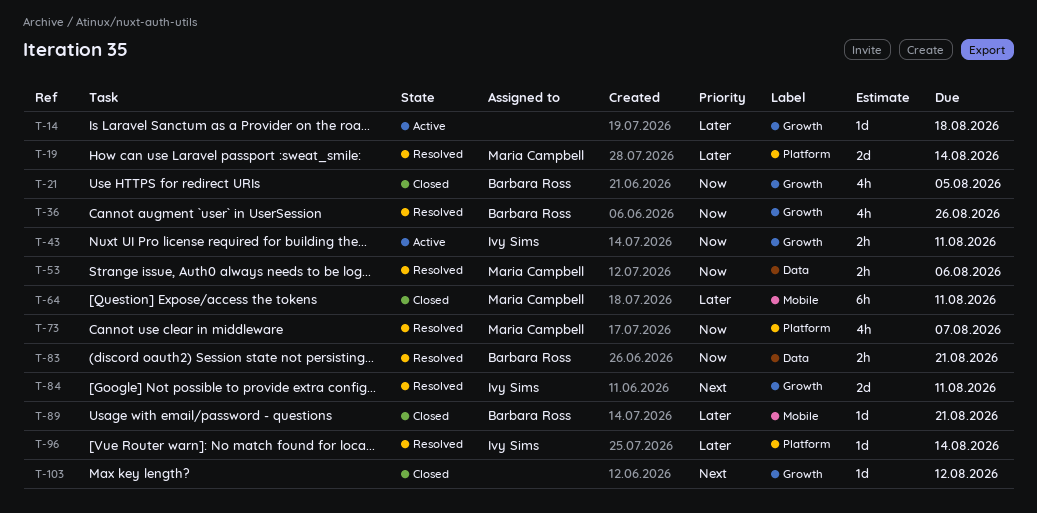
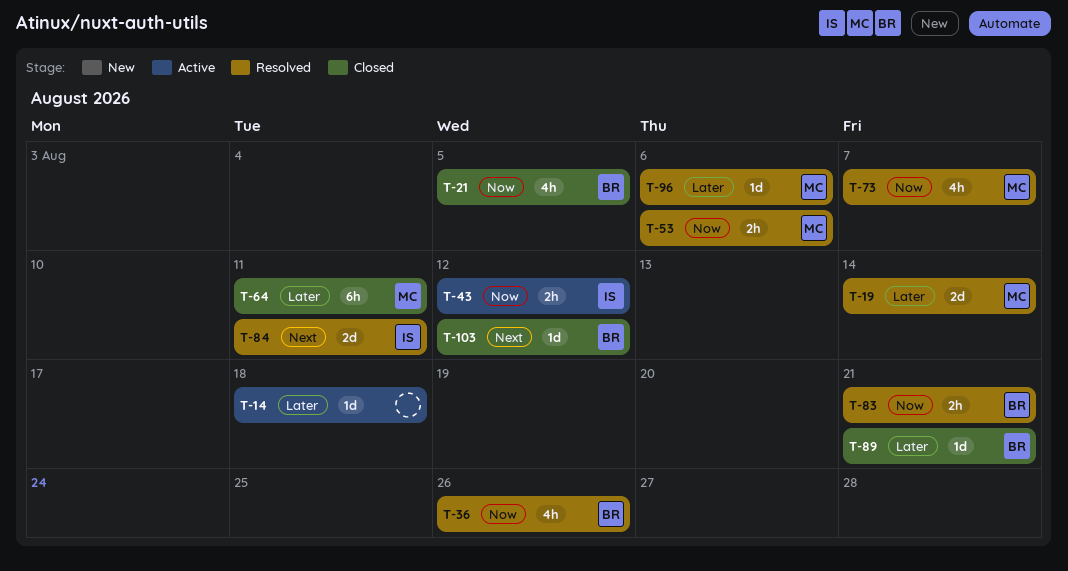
T-43, due: Aug 11 -> Aug 12
T-96, owner: Ivy Sims -> Maria Campbell
T-96, due: Aug 14 -> Aug 6
T-103, owner: none -> Barbara Ross

